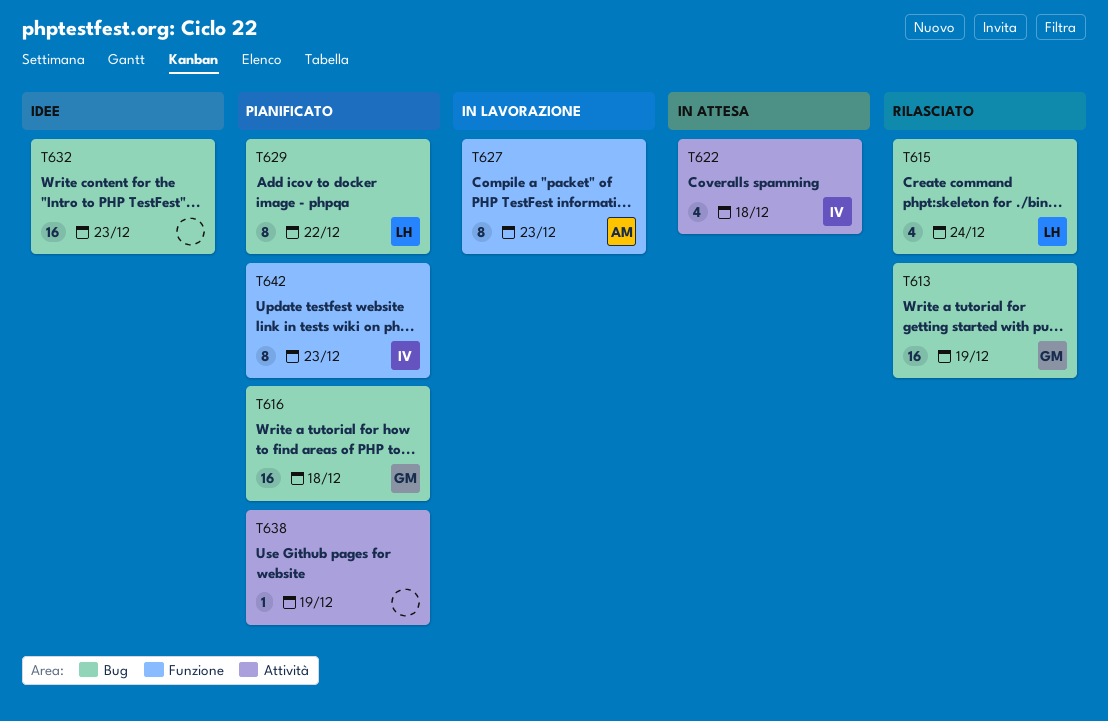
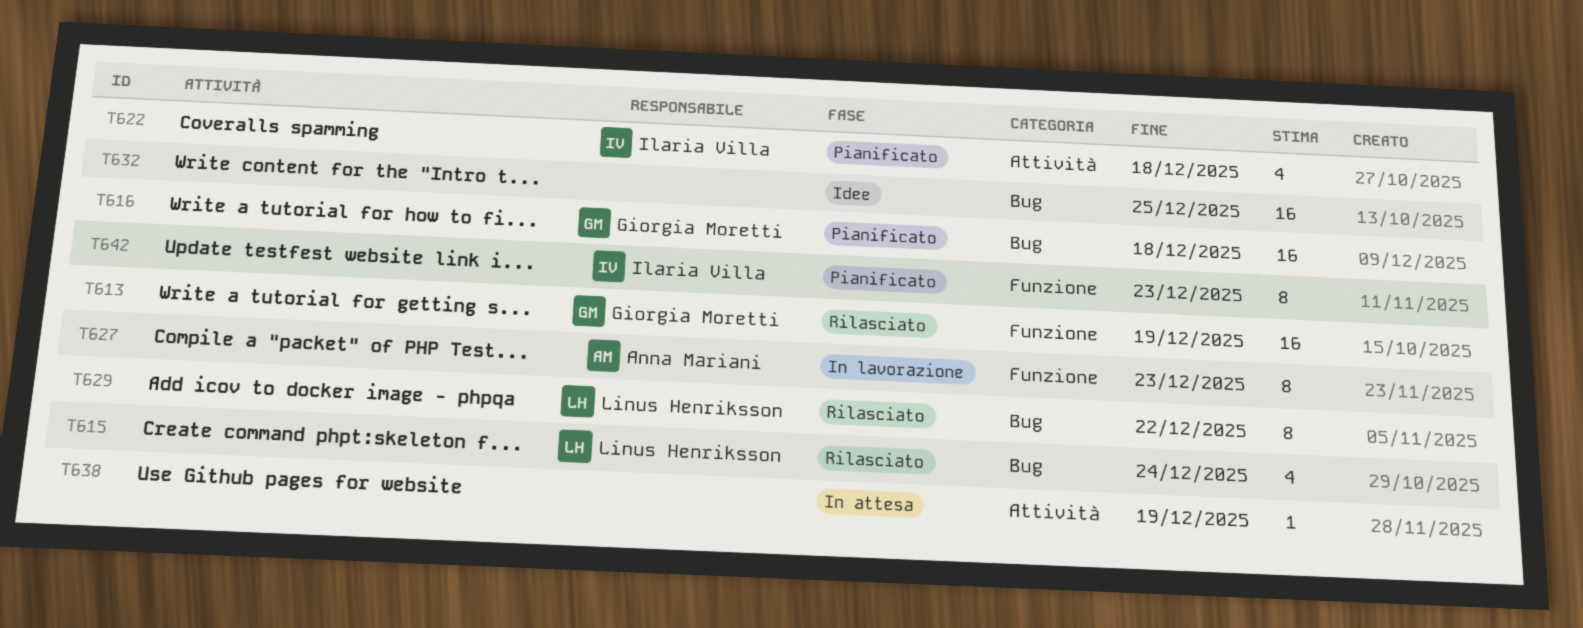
T613, label: Bug -> Funzione
T622, status: In attesa -> Pianificato
T629, status: Pianificato -> Rilasciato
T632, due: Dec 23 -> Dec 25
T638, status: Pianificato -> In attesa

